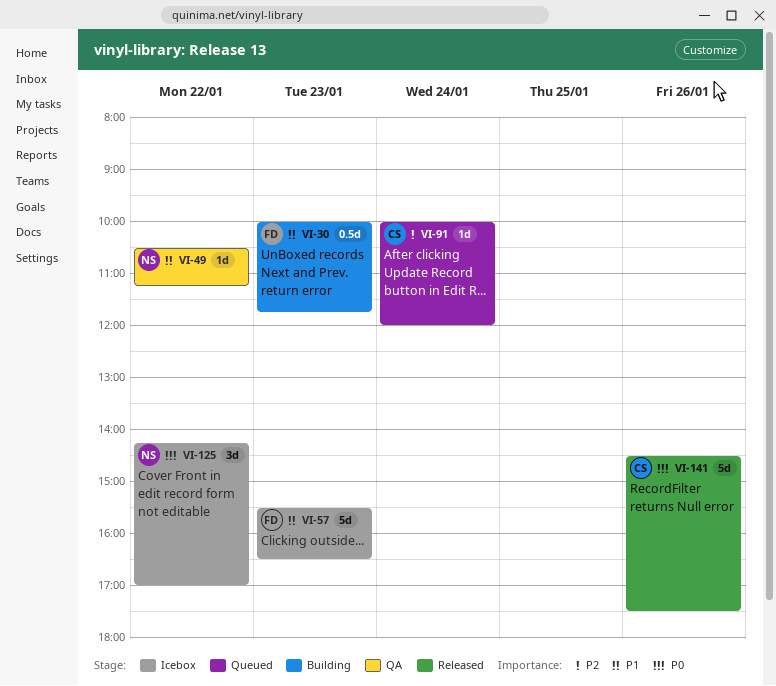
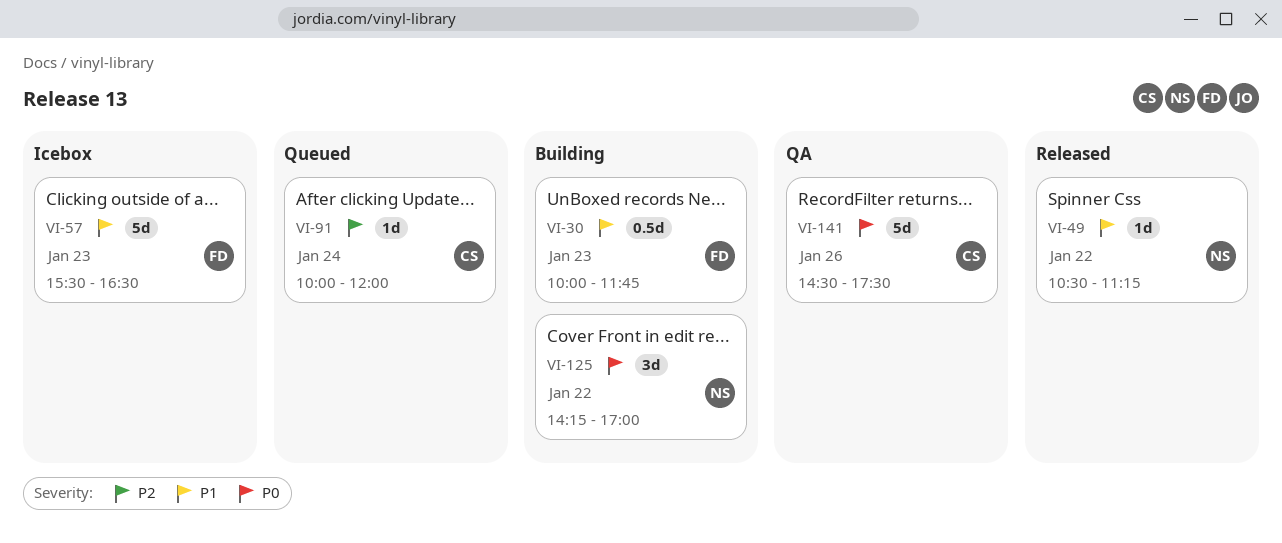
VI-49, status: QA -> Released
VI-125, status: Icebox -> Building
VI-141, status: Released -> QA

